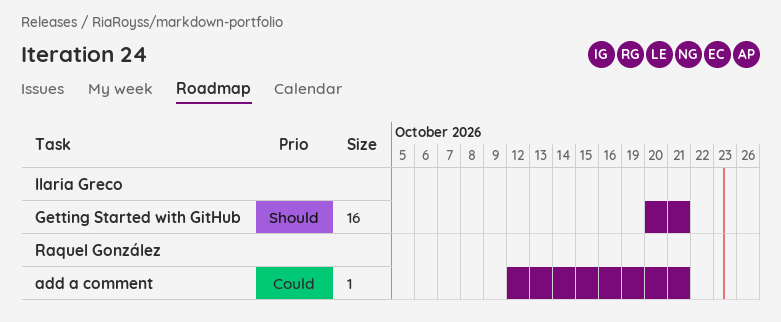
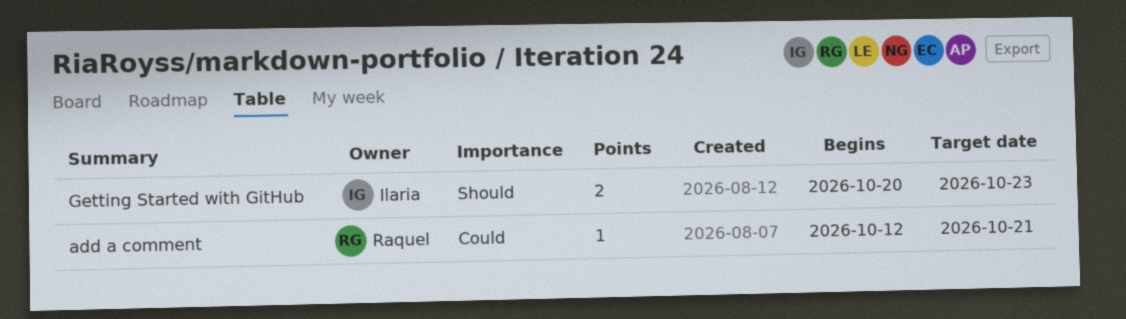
Getting Started with GitHub, estimate: 16 -> 2
Getting Started with GitHub, due: Oct 21 -> Oct 23

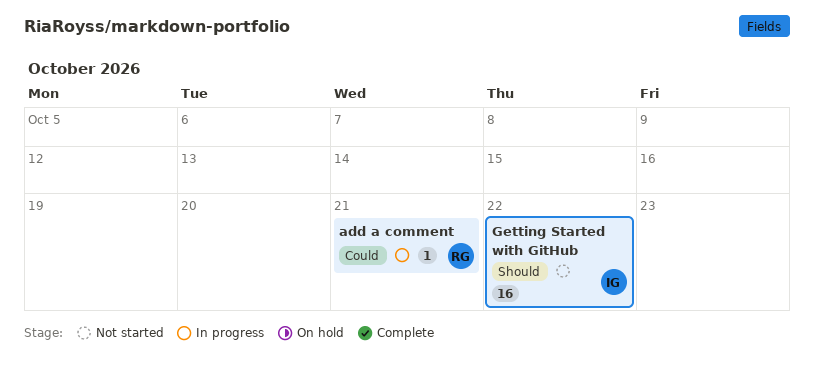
Getting Started with GitHub, estimate: 2 -> 16
Getting Started with GitHub, due: Oct 23 -> Oct 22

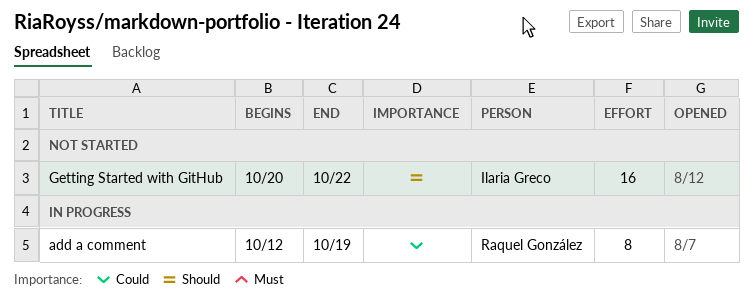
add a comment, estimate: 1 -> 8
add a comment, due: Oct 21 -> Oct 19

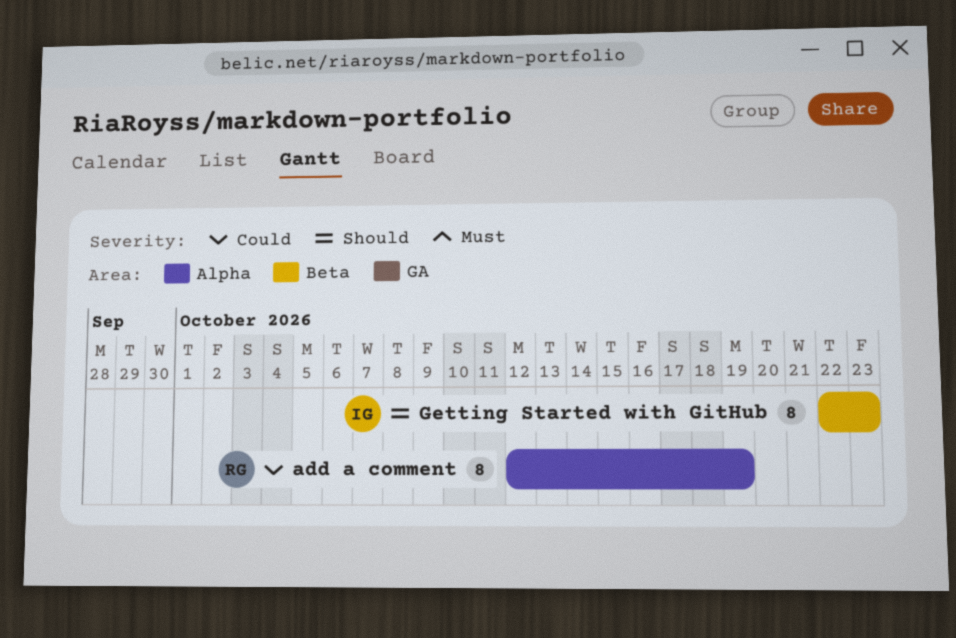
Getting Started with GitHub, estimate: 16 -> 8
Getting Started with GitHub, start: Oct 20 -> Oct 22
Getting Started with GitHub, due: Oct 22 -> Oct 23

